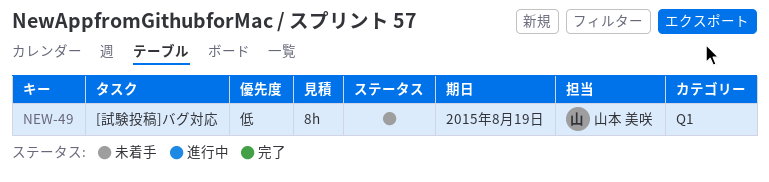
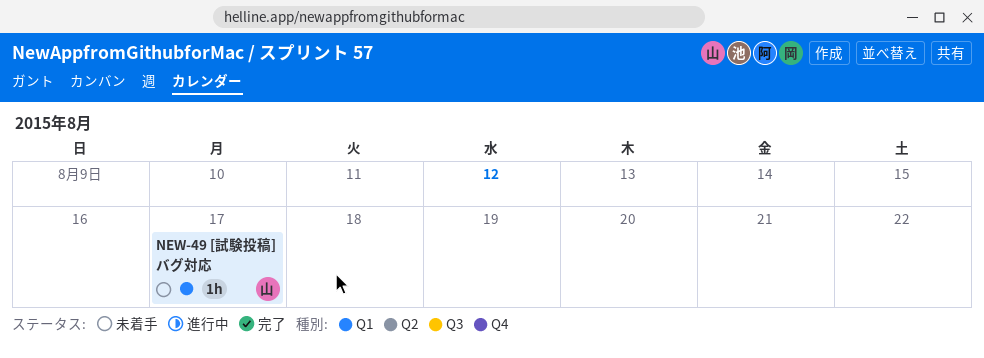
NEW-49, estimate: 8h -> 1h
NEW-49, due: Aug 19 -> Aug 17

